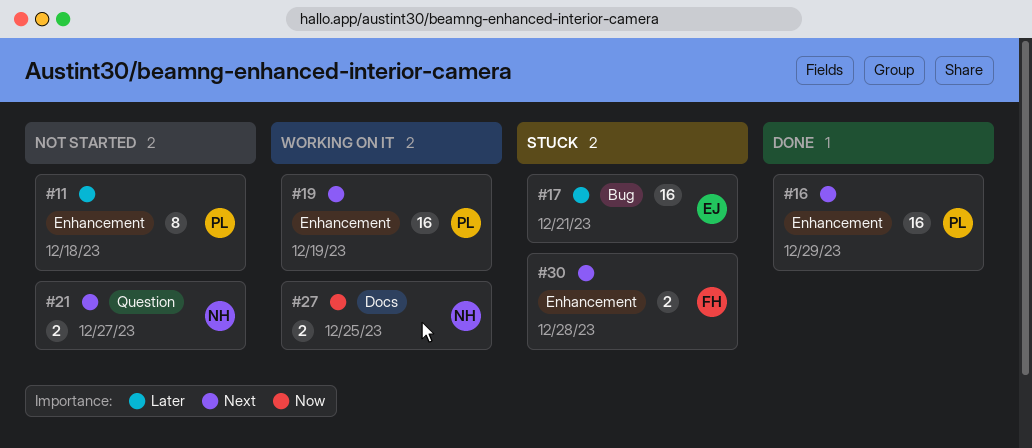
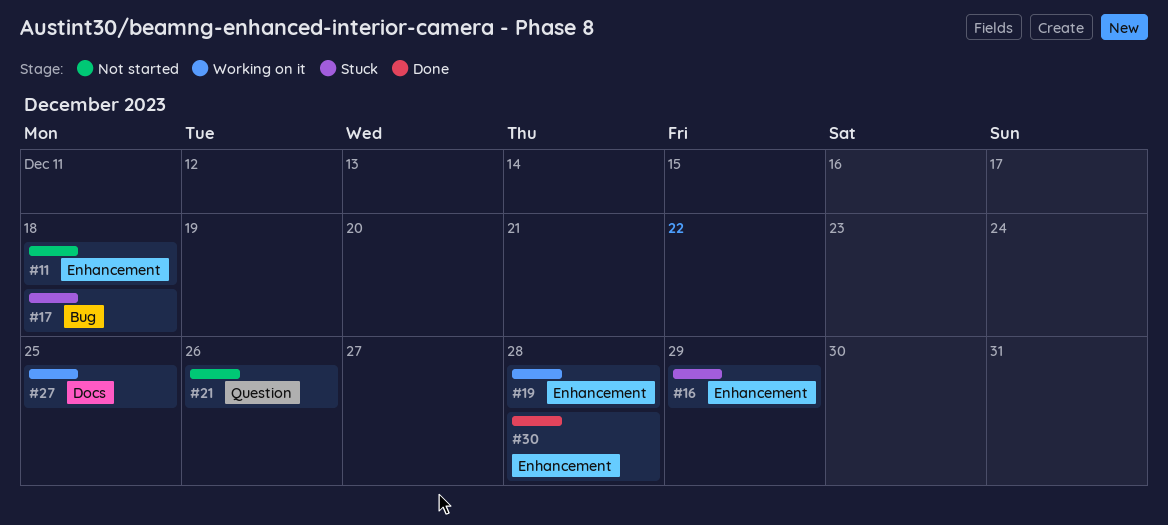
#16, status: Done -> Stuck
#17, due: Dec 21 -> Dec 18
#19, due: Dec 19 -> Dec 28
#21, due: Dec 27 -> Dec 26
#30, status: Stuck -> Done

